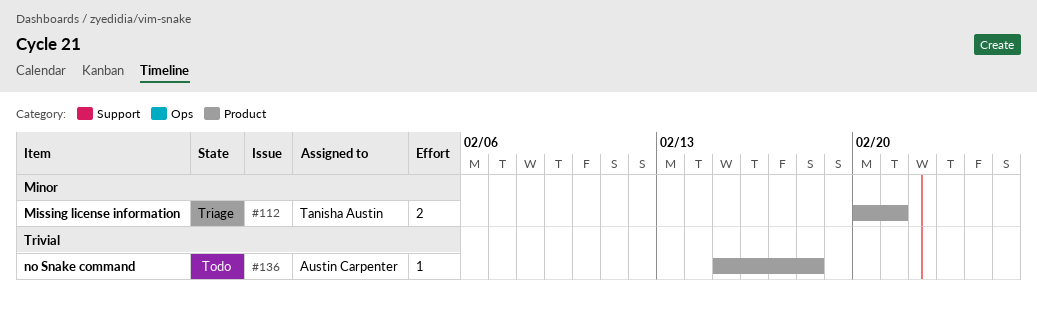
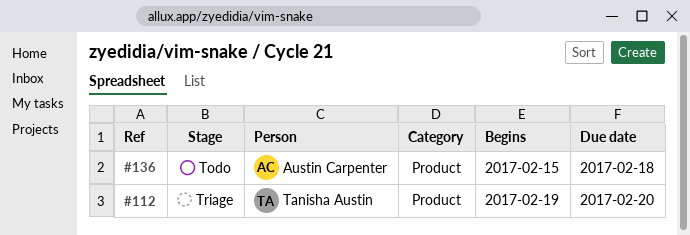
#112, start: Feb 20 -> Feb 19
#112, due: Feb 21 -> Feb 20

